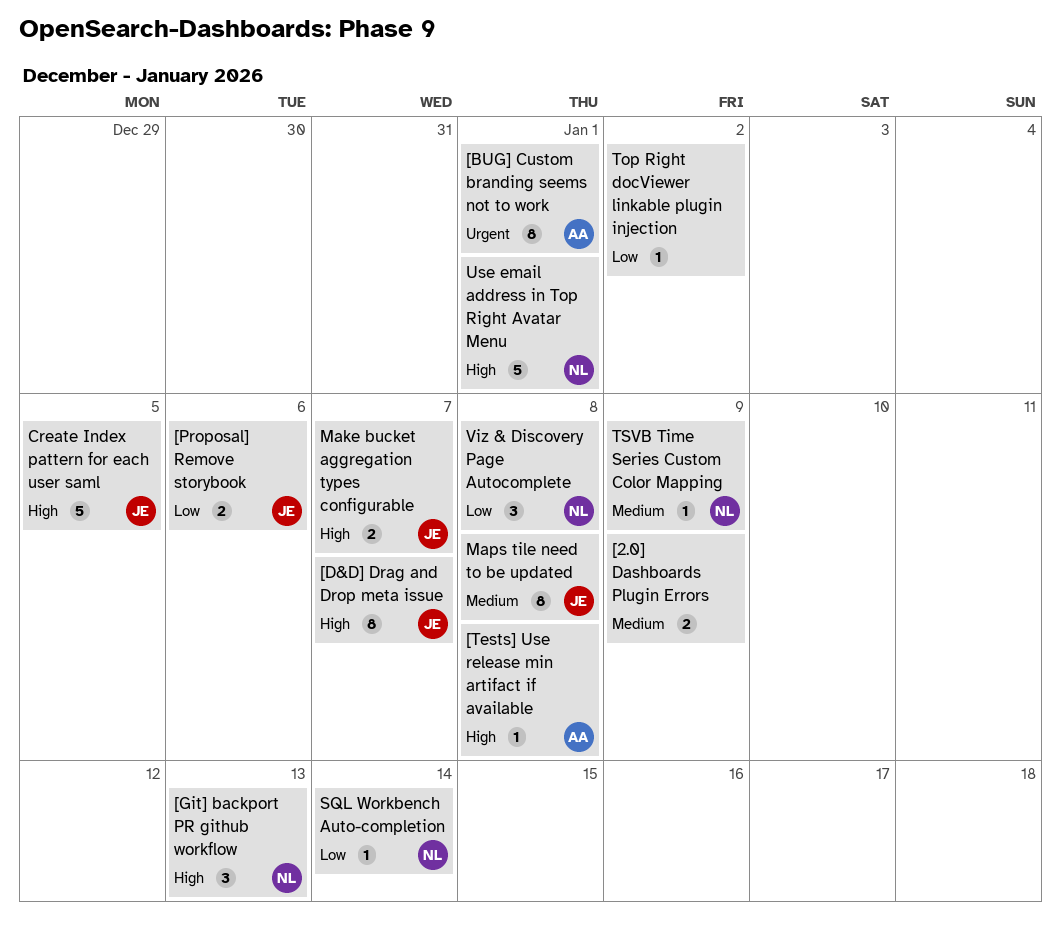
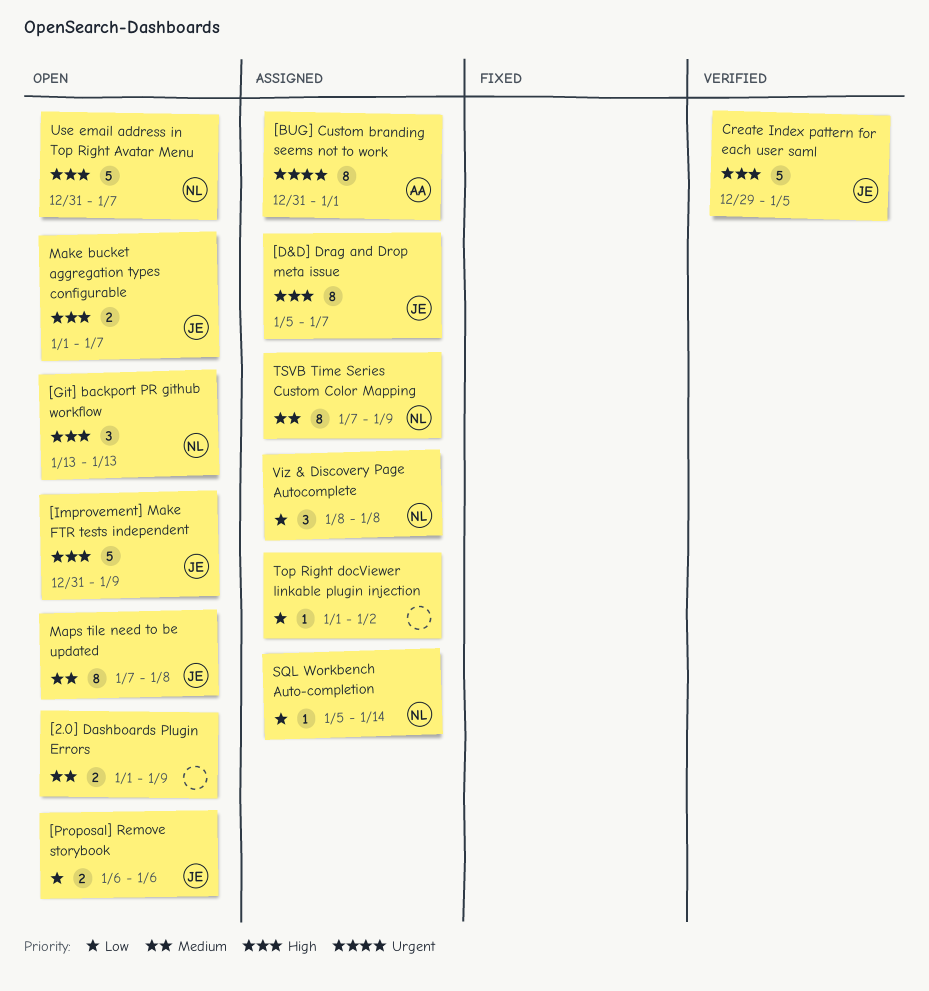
[Improvement] Make FTR tests independent: none -> present
[Tests] Use release min artifact if available: present -> none
TSVB Time Series Custom Color Mapping, estimate: 1 -> 8
Use email address in Top Right Avatar Menu, due: Jan 1 -> Jan 7

